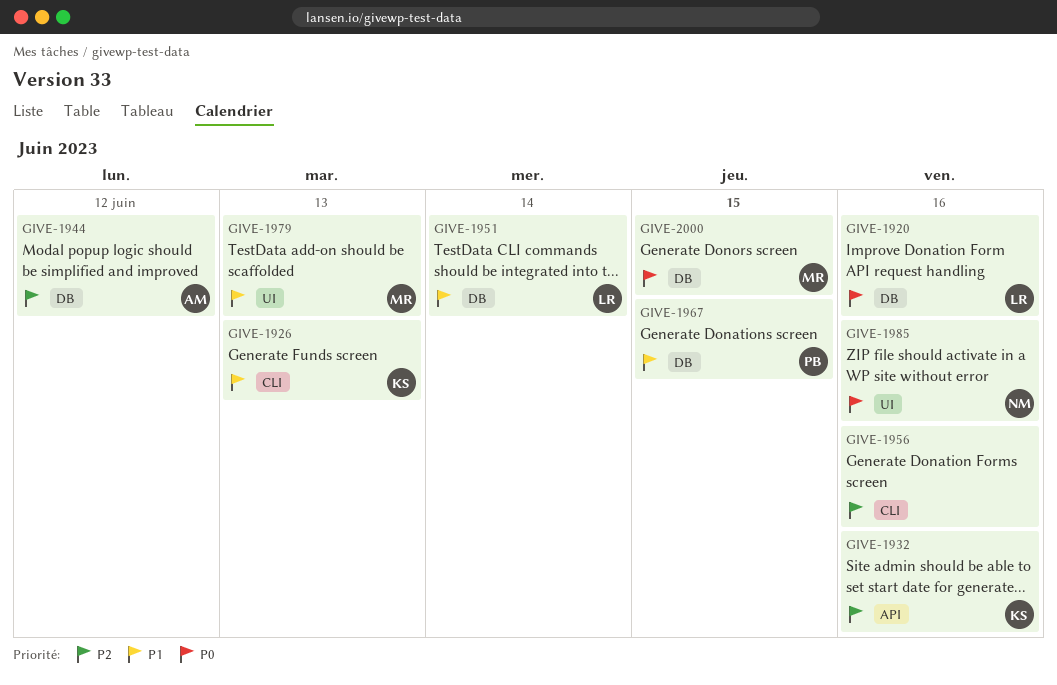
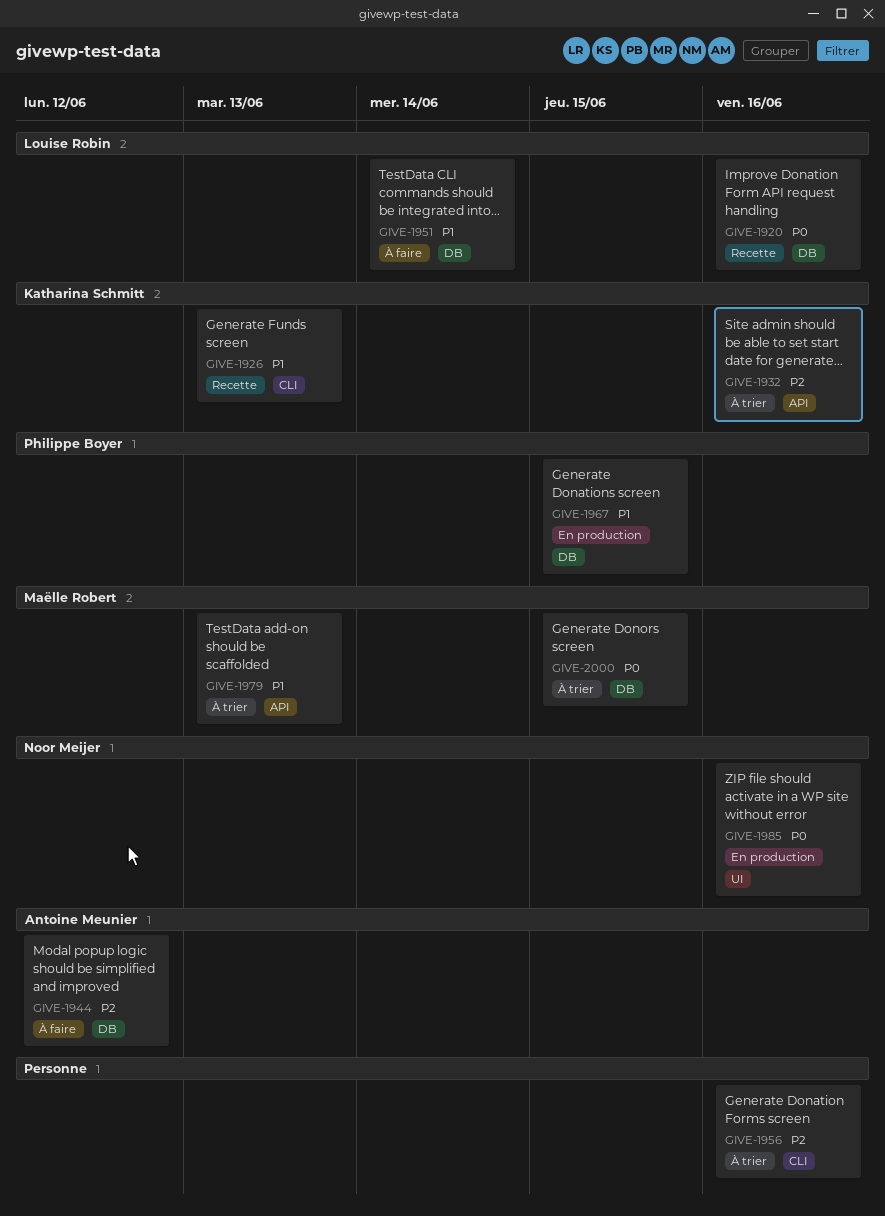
GIVE-1979, label: UI -> API

